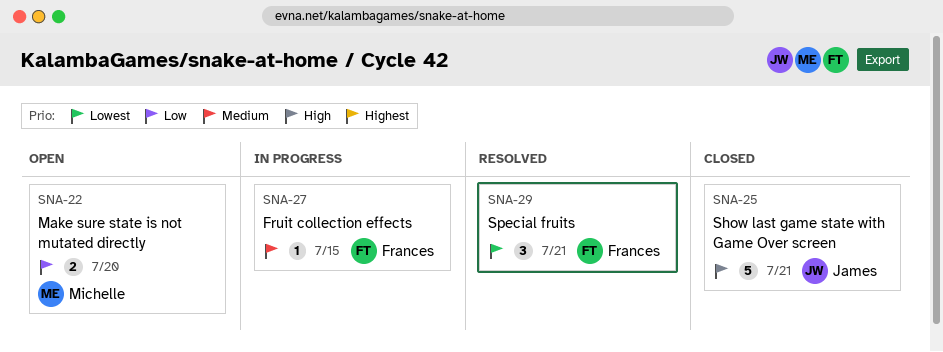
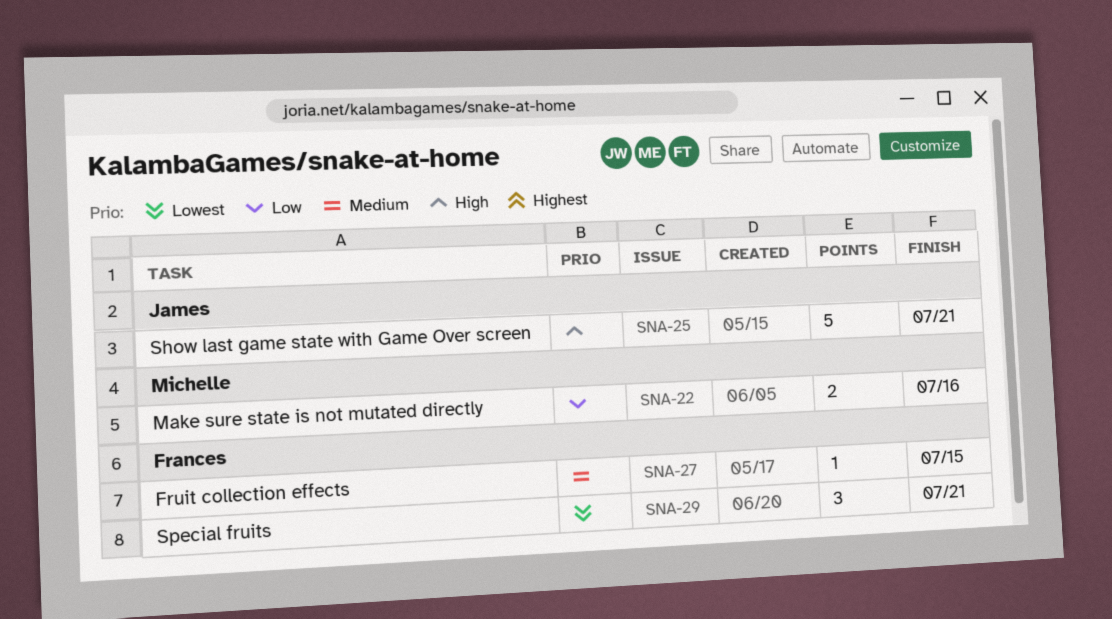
SNA-22, due: Jul 20 -> Jul 16

